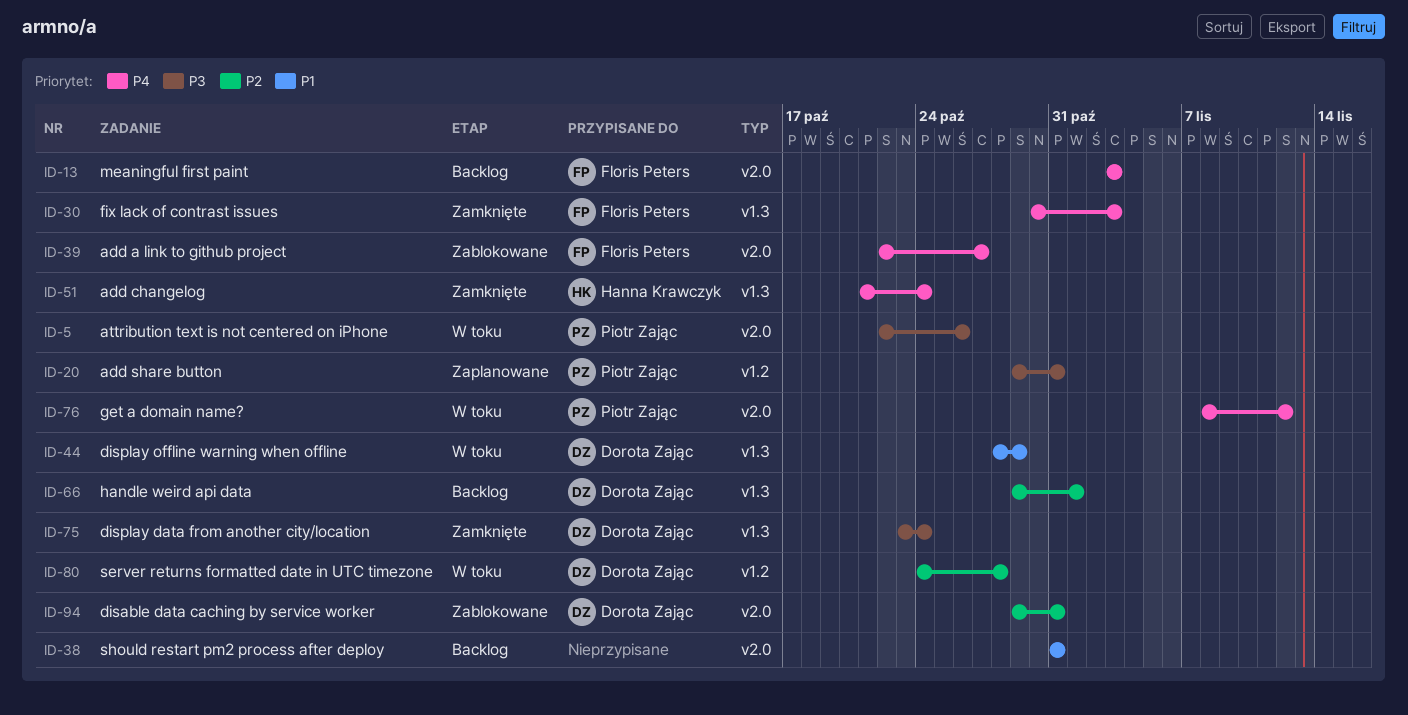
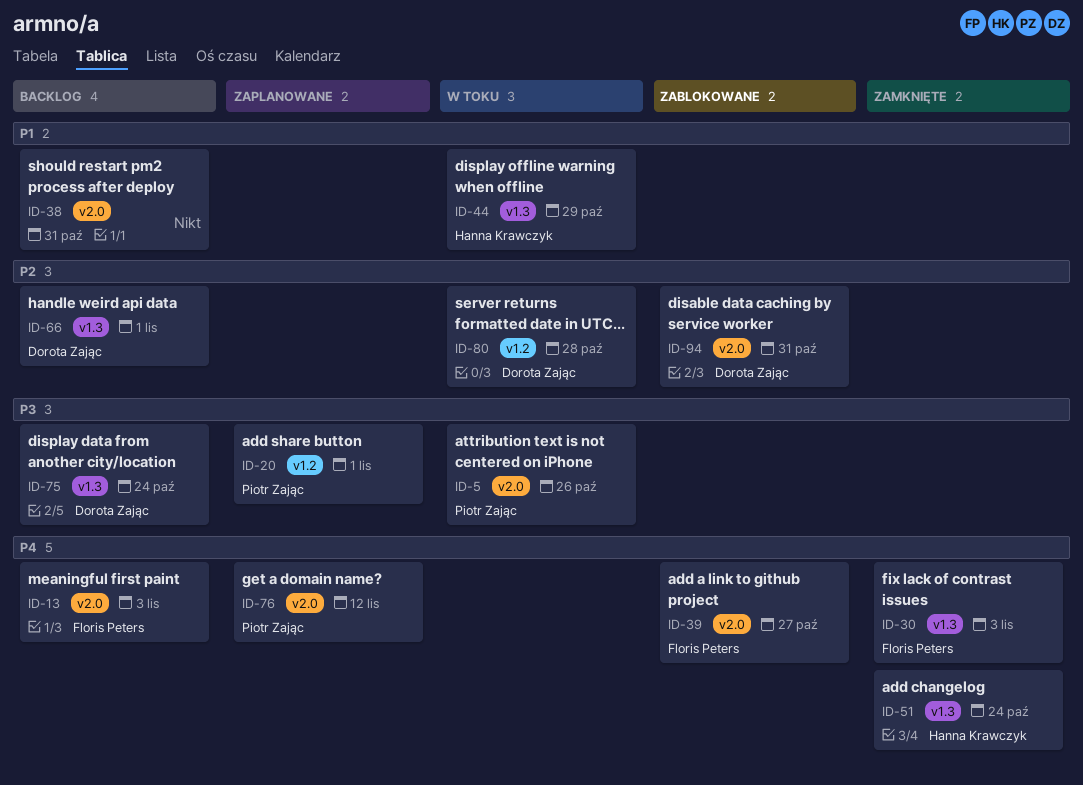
ID-20, due: Oct 31 -> Nov 1
ID-44, owner: Dorota Zając -> Hanna Krawczyk
ID-75, status: Zamknięte -> Backlog
ID-76, status: W toku -> Zaplanowane

